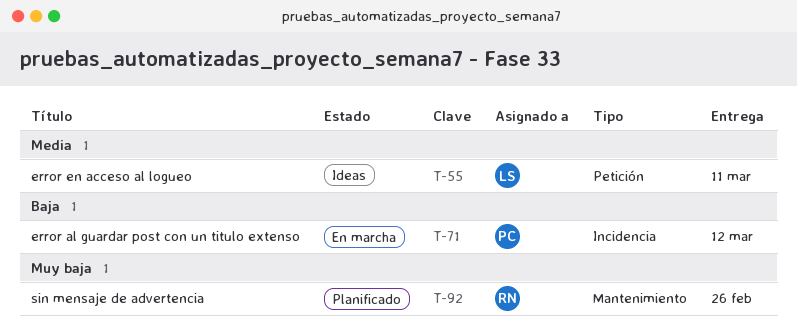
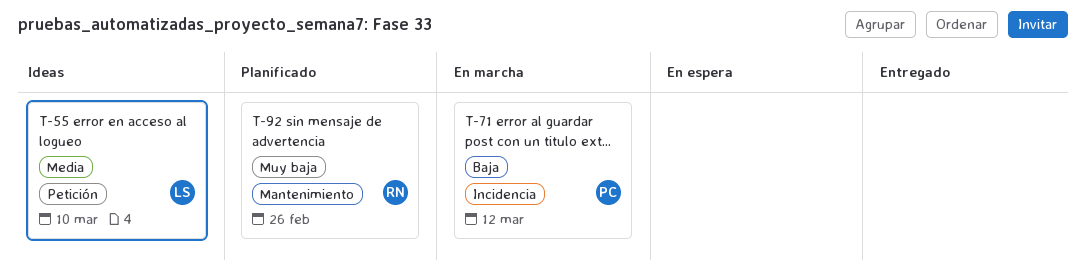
T-55, due: Mar 11 -> Mar 10

